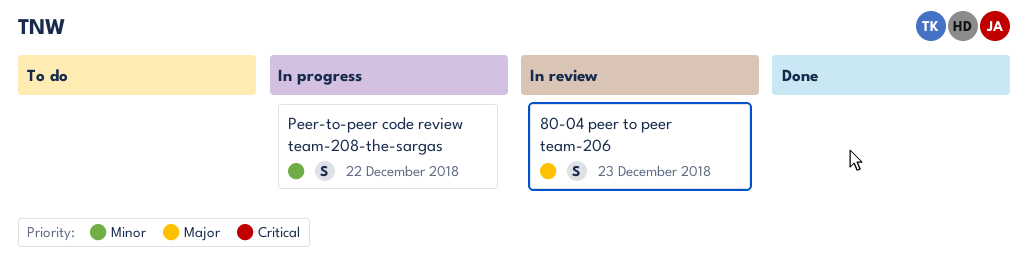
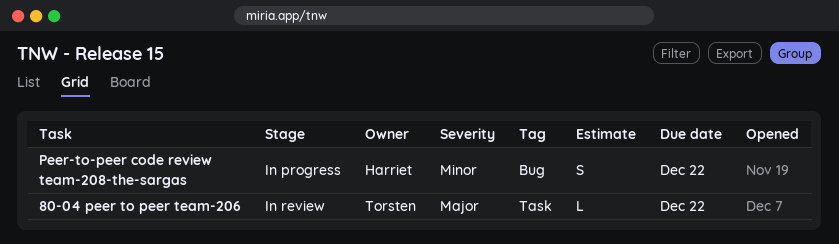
80-04 peer to peer team-206, estimate: S -> L
80-04 peer to peer team-206, due: Dec 23 -> Dec 22

